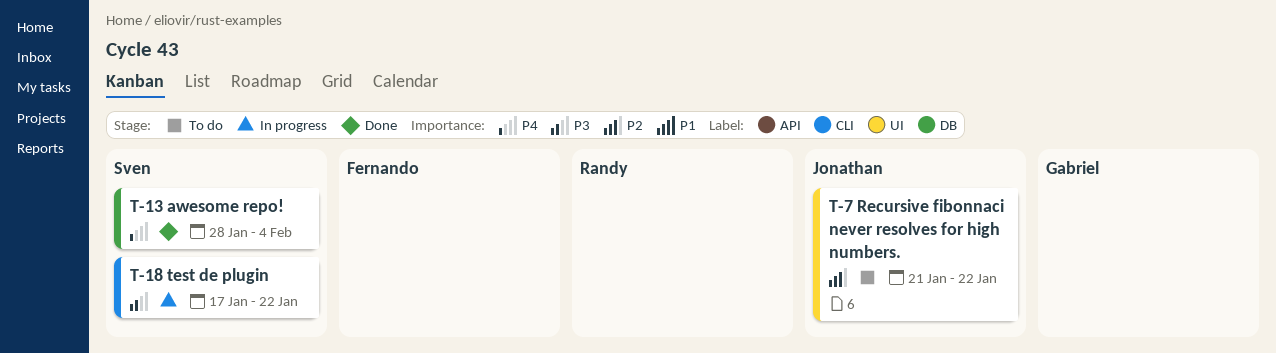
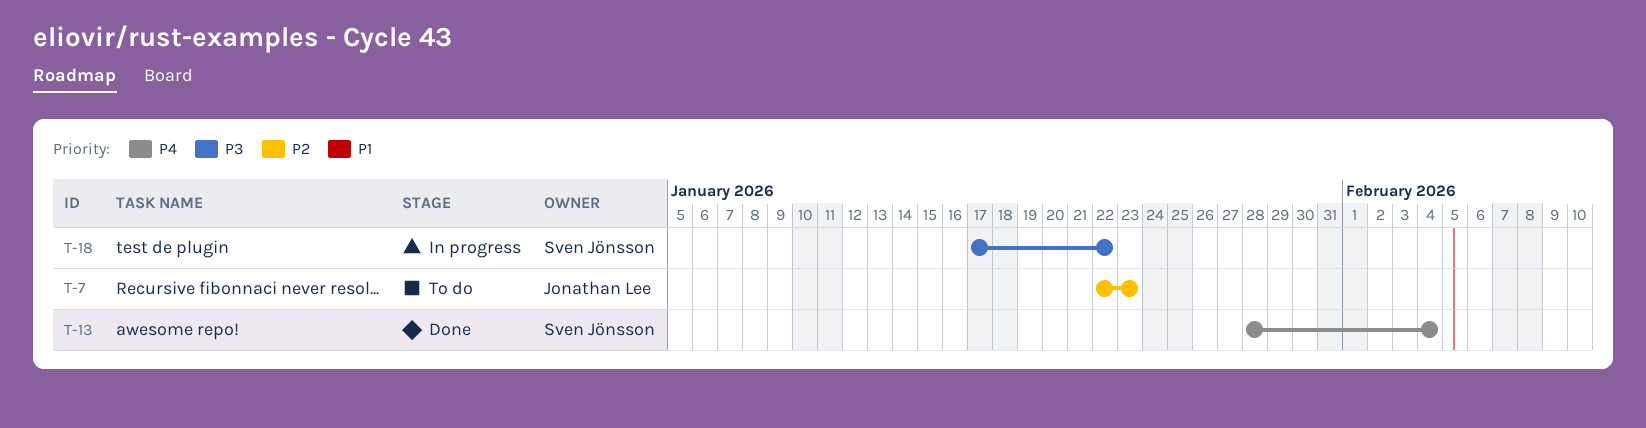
T-7, start: Jan 21 -> Jan 22
T-7, due: Jan 22 -> Jan 23

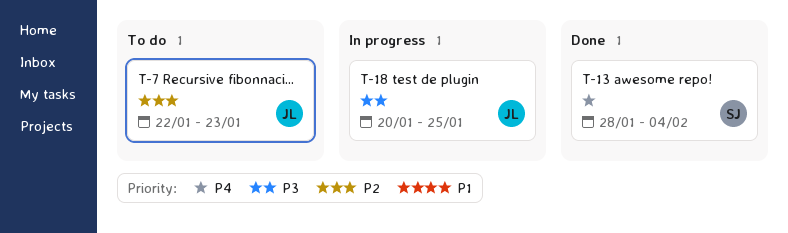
T-18, owner: Sven Jönsson -> Jonathan Lee
T-18, start: Jan 17 -> Jan 20
T-18, due: Jan 22 -> Jan 25

